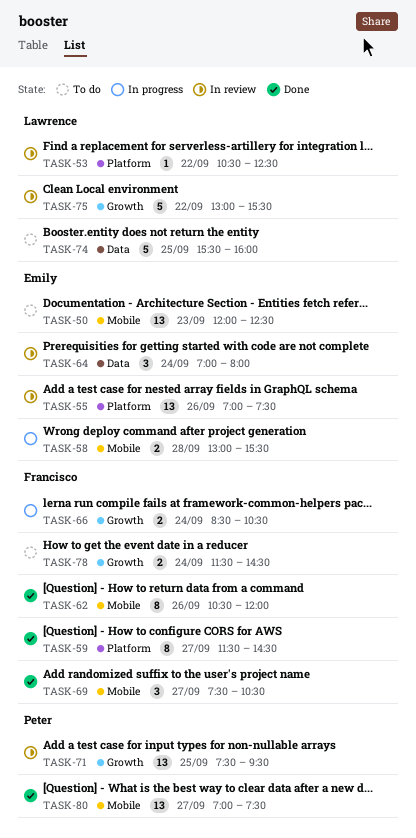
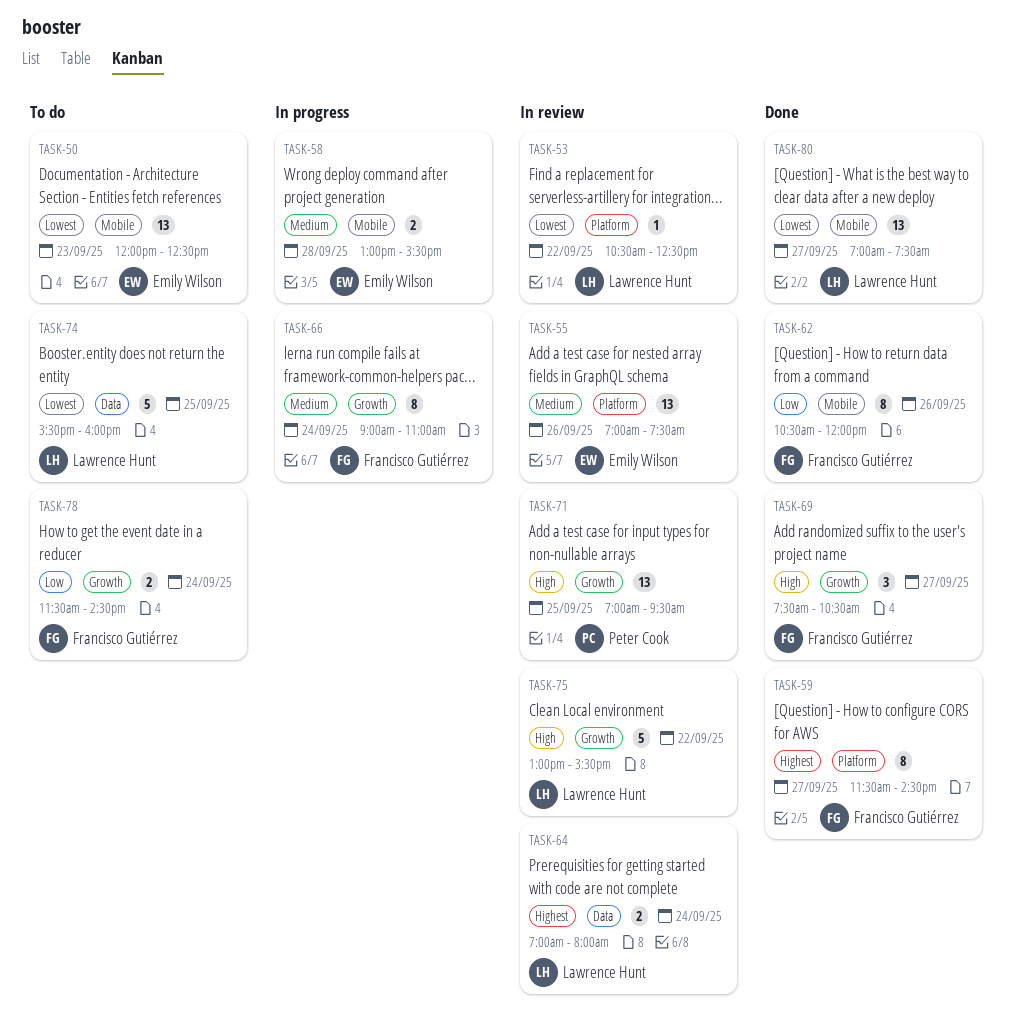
TASK-64, owner: Emily Wilson -> Lawrence Hunt
TASK-64, estimate: 3 -> 2
TASK-66, estimate: 2 -> 8
TASK-66, begins: 08:30 -> 09:00
TASK-66, ends: 10:30 -> 11:00
TASK-69, label: Mobile -> Growth
TASK-71, begins: 07:30 -> 07:00
TASK-80, owner: Peter Cook -> Lawrence Hunt

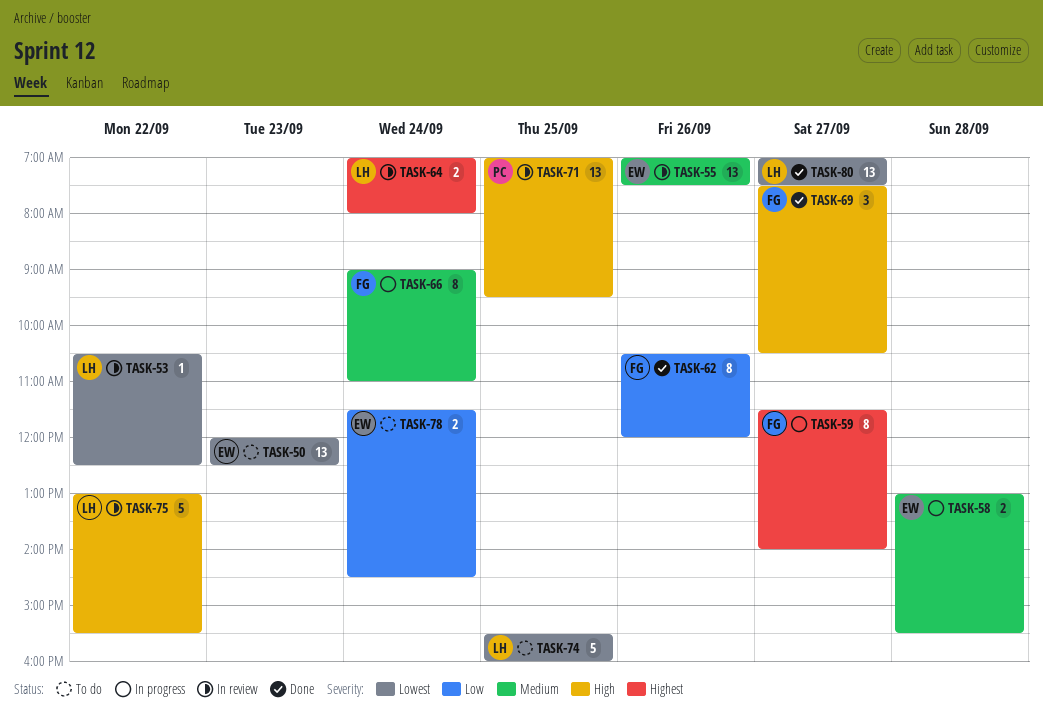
TASK-59, status: Done -> In progress
TASK-59, ends: 14:30 -> 14:00
TASK-78, owner: Francisco Gutiérrez -> Emily Wilson

